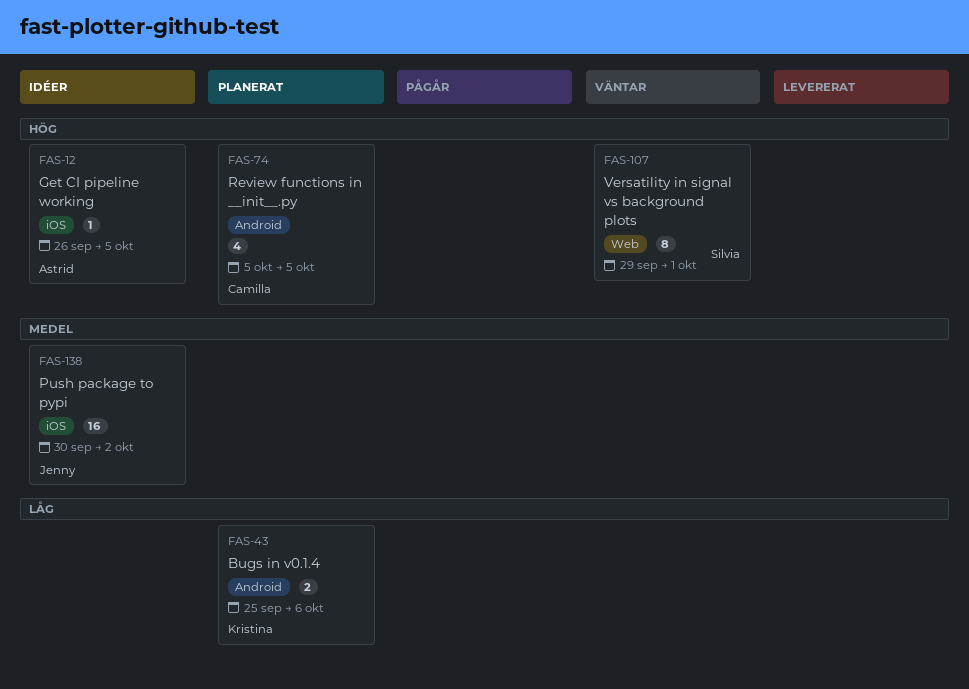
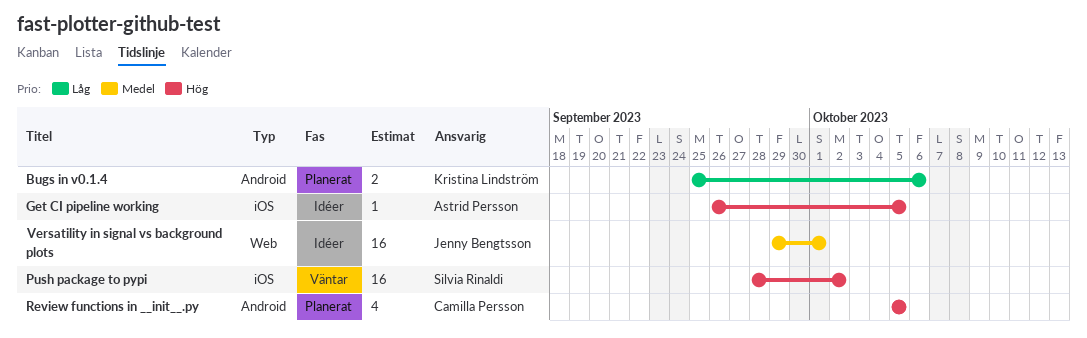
Push package to pypi, status: Idéer -> Väntar
Push package to pypi, owner: Jenny Bengtsson -> Silvia Rinaldi
Push package to pypi, priority: Medel -> Hög
Push package to pypi, start: Sep 30 -> Sep 28
Versatility in signal vs background plots, status: Väntar -> Idéer
Versatility in signal vs background plots, owner: Silvia Rinaldi -> Jenny Bengtsson
Versatility in signal vs background plots, priority: Hög -> Medel
Versatility in signal vs background plots, estimate: 8 -> 16

